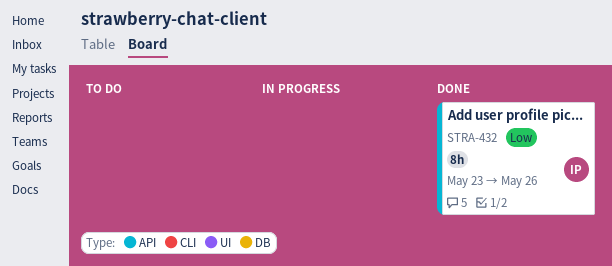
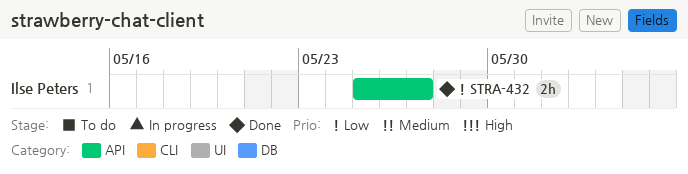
STRA-432, estimate: 8h -> 2h
STRA-432, start: May 23 -> May 25
STRA-432, due: May 26 -> May 27

